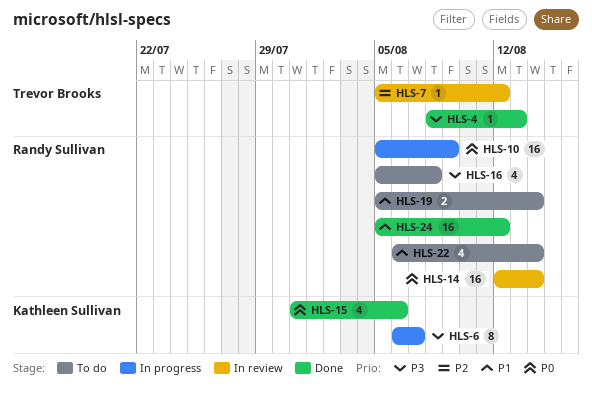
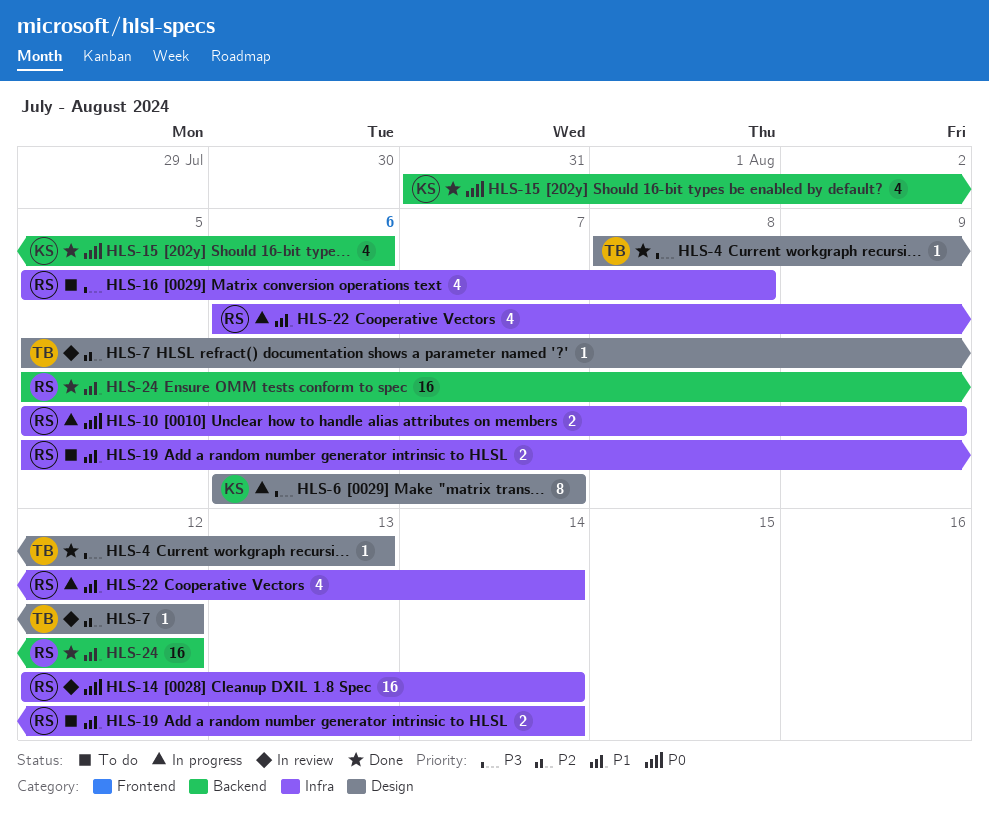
HLS-10, estimate: 16 -> 2
HLS-22, status: To do -> In progress

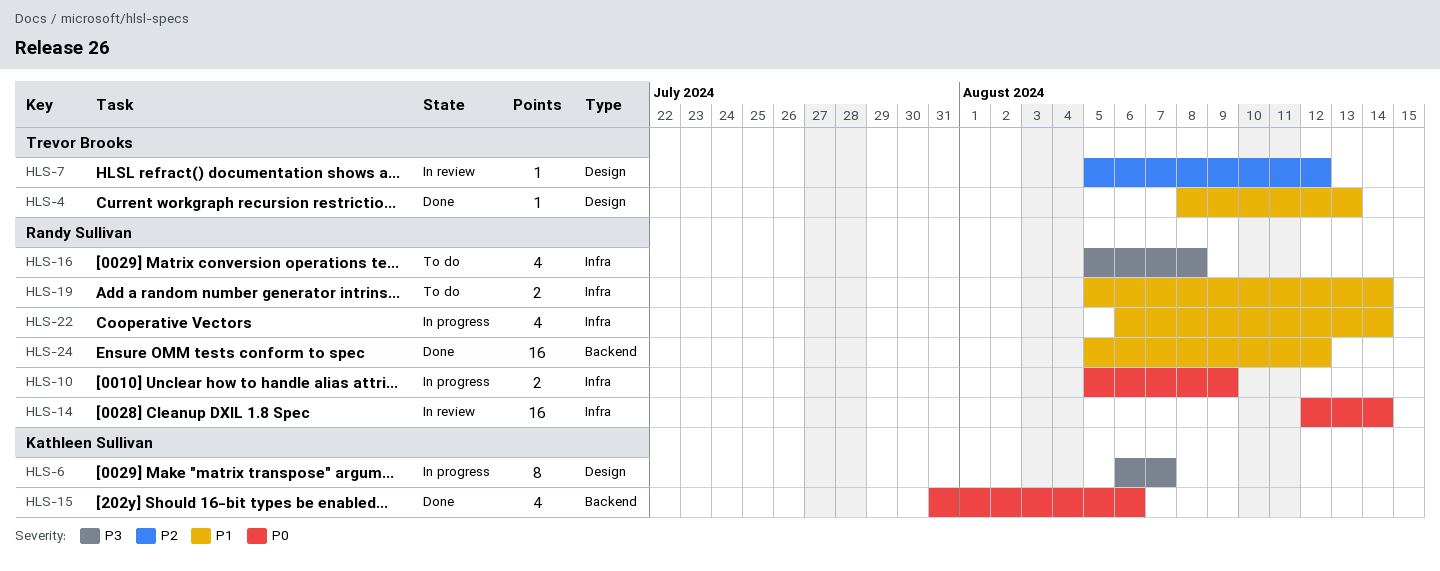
HLS-4, priority: P3 -> P1

